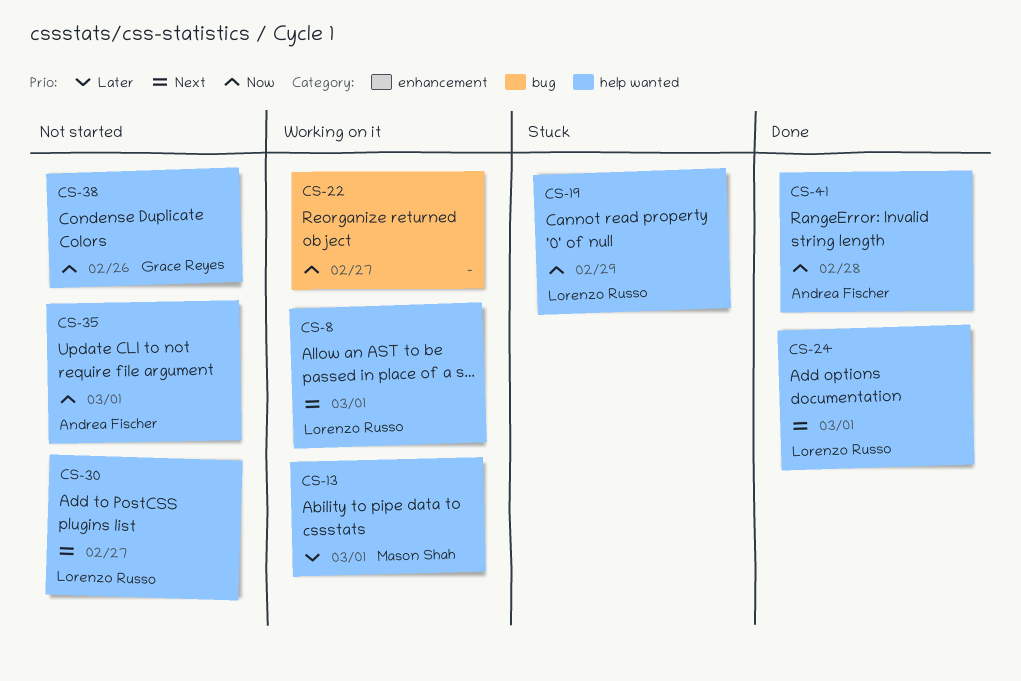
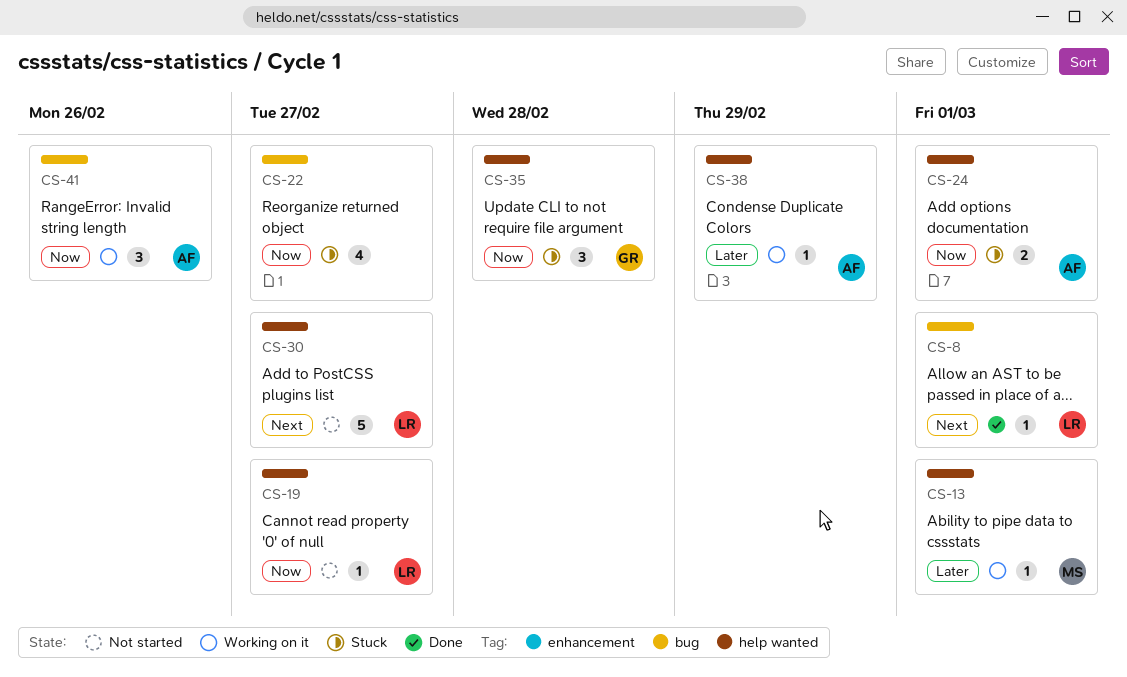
CS-8, status: Working on it -> Done
CS-8, label: help wanted -> bug
CS-19, status: Stuck -> Not started
CS-19, due: Feb 29 -> Feb 27
CS-22, status: Working on it -> Stuck
CS-24, status: Done -> Stuck
CS-24, owner: Lorenzo Russo -> Andrea Fischer
CS-24, priority: Next -> Now
CS-35, status: Not started -> Stuck
CS-35, owner: Andrea Fischer -> Grace Reyes
CS-35, due: Mar 1 -> Feb 28
CS-38, status: Not started -> Working on it
CS-38, owner: Grace Reyes -> Andrea Fischer
CS-38, priority: Now -> Later
CS-38, due: Feb 26 -> Feb 29
CS-41, status: Done -> Working on it
CS-41, label: help wanted -> bug
CS-41, due: Feb 28 -> Feb 26

